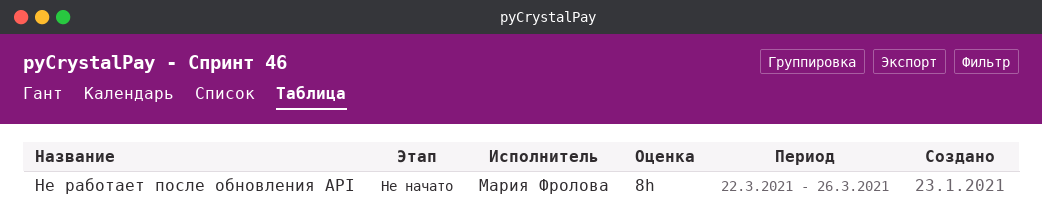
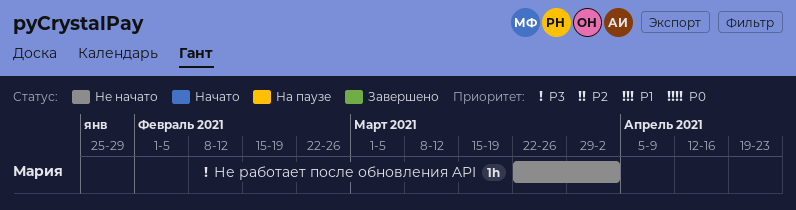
Не работает после обновления API, estimate: 8h -> 1h
Не работает после обновления API, due: Mar 26 -> Apr 2

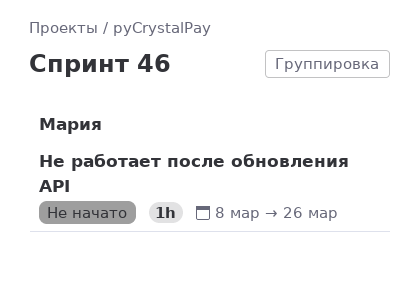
Не работает после обновления API, start: Mar 22 -> Mar 8
Не работает после обновления API, due: Apr 2 -> Mar 26

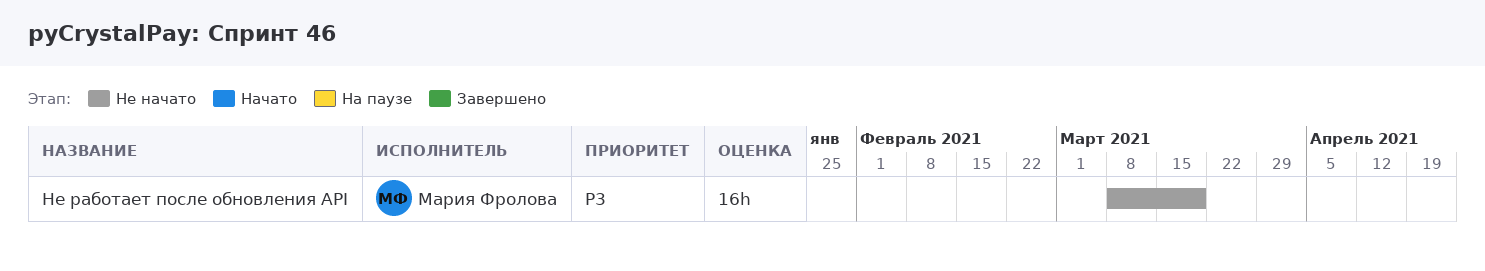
Не работает после обновления API, estimate: 1h -> 16h
Не работает после обновления API, due: Mar 26 -> Mar 19

